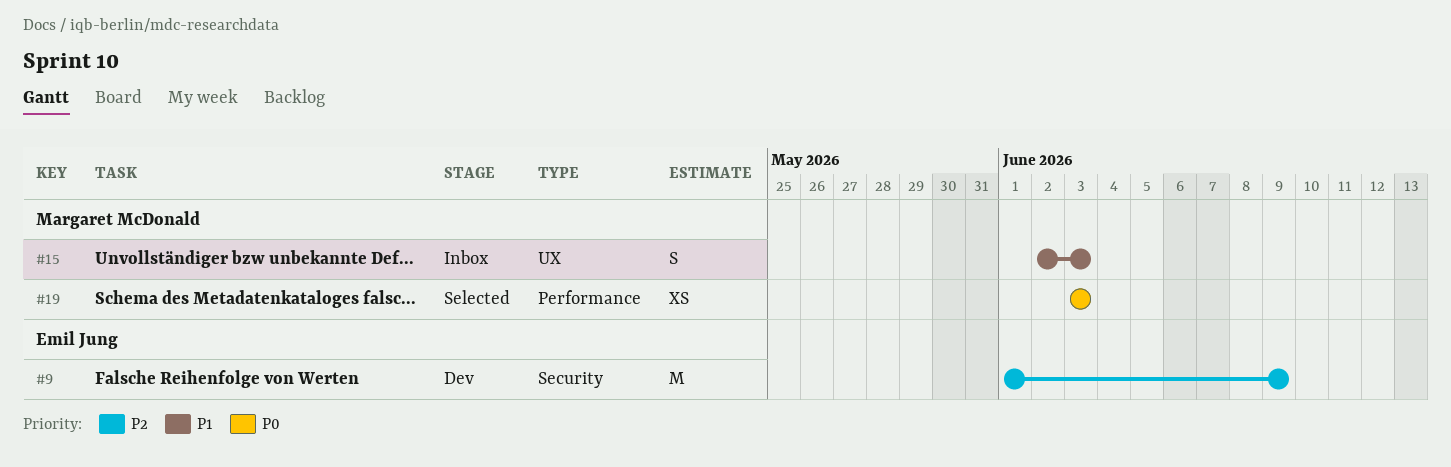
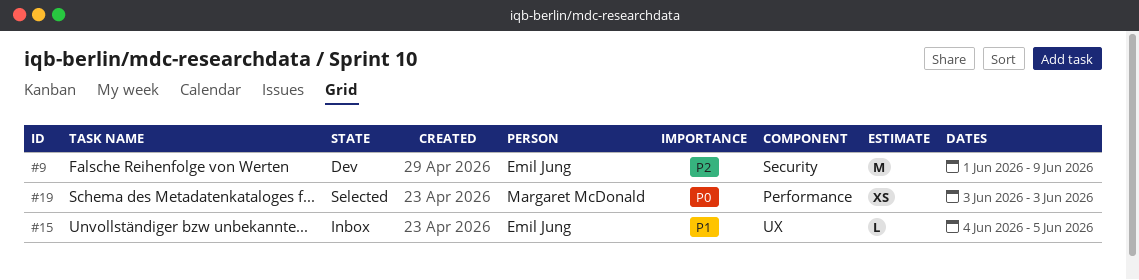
#15, owner: Margaret McDonald -> Emil Jung
#15, estimate: S -> L
#15, start: Jun 2 -> Jun 4
#15, due: Jun 3 -> Jun 5

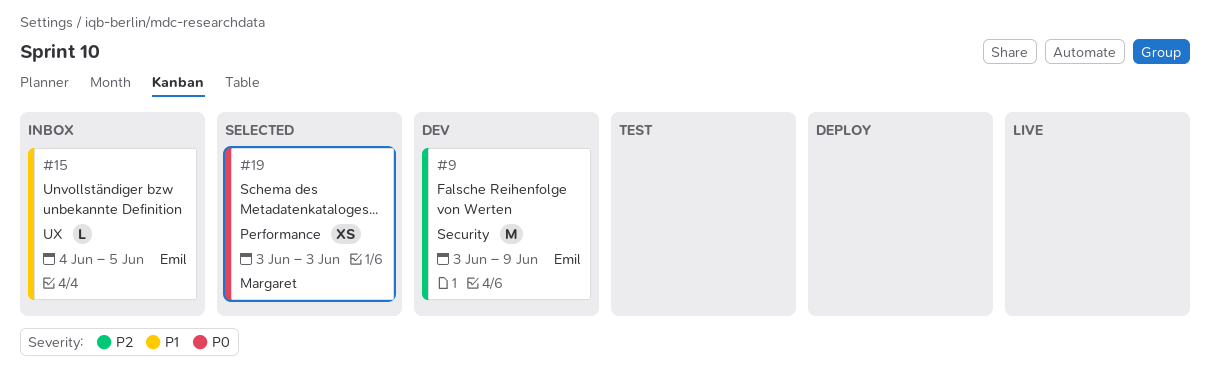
#9, start: Jun 1 -> Jun 3

